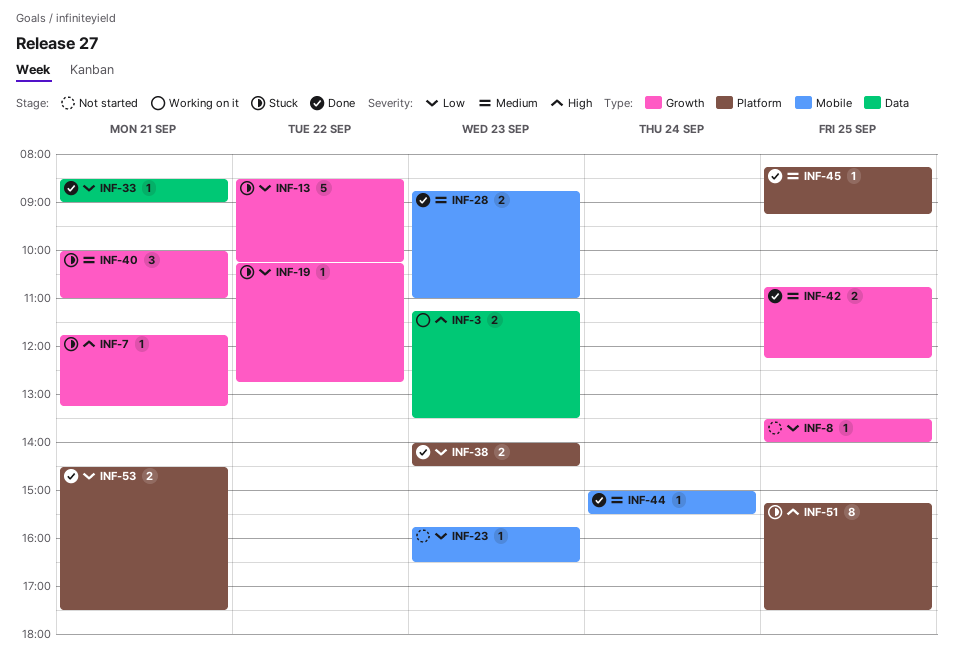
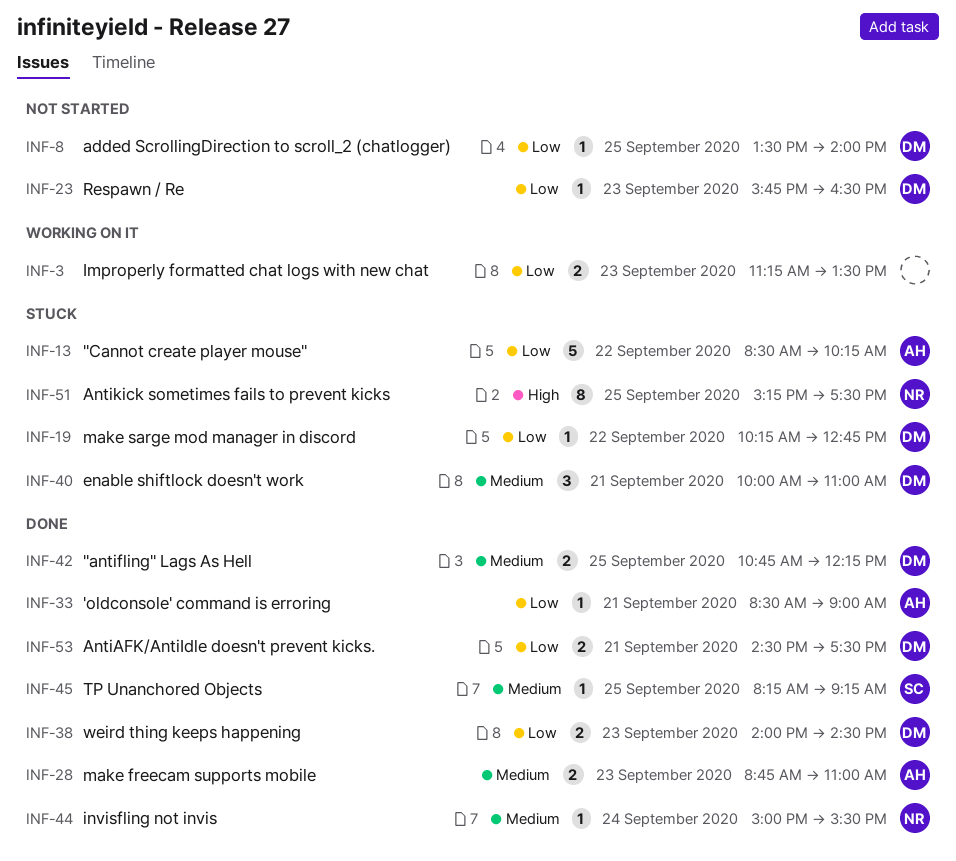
INF-3, priority: High -> Low
INF-7: present -> none

